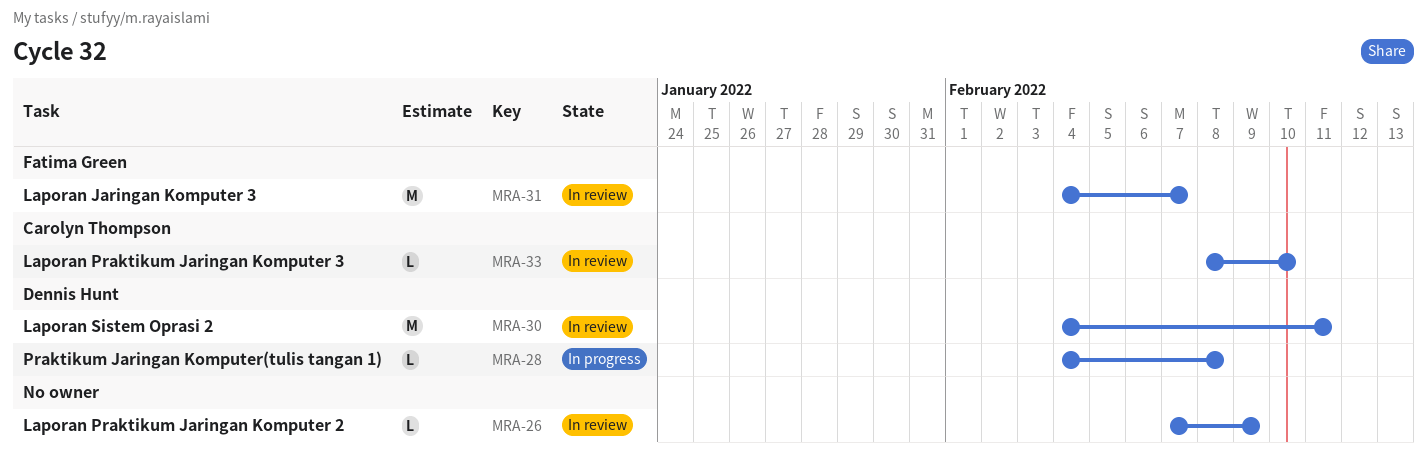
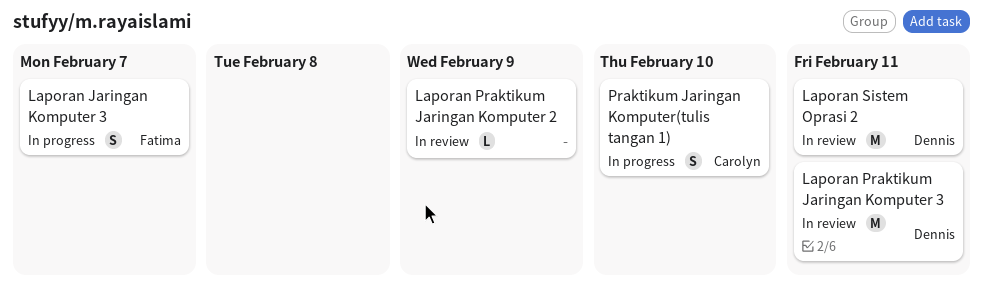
Laporan Jaringan Komputer 3, status: In review -> In progress
Laporan Jaringan Komputer 3, estimate: M -> S
Laporan Praktikum Jaringan Komputer 3, owner: Carolyn Thompson -> Dennis Hunt
Laporan Praktikum Jaringan Komputer 3, estimate: L -> M
Laporan Praktikum Jaringan Komputer 3, due: Feb 10 -> Feb 11
Praktikum Jaringan Komputer(tulis tangan 1), owner: Dennis Hunt -> Carolyn Thompson
Praktikum Jaringan Komputer(tulis tangan 1), estimate: L -> S
Praktikum Jaringan Komputer(tulis tangan 1), due: Feb 8 -> Feb 10

